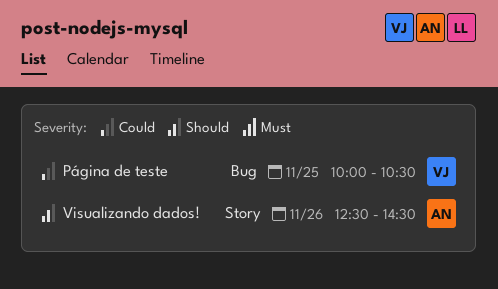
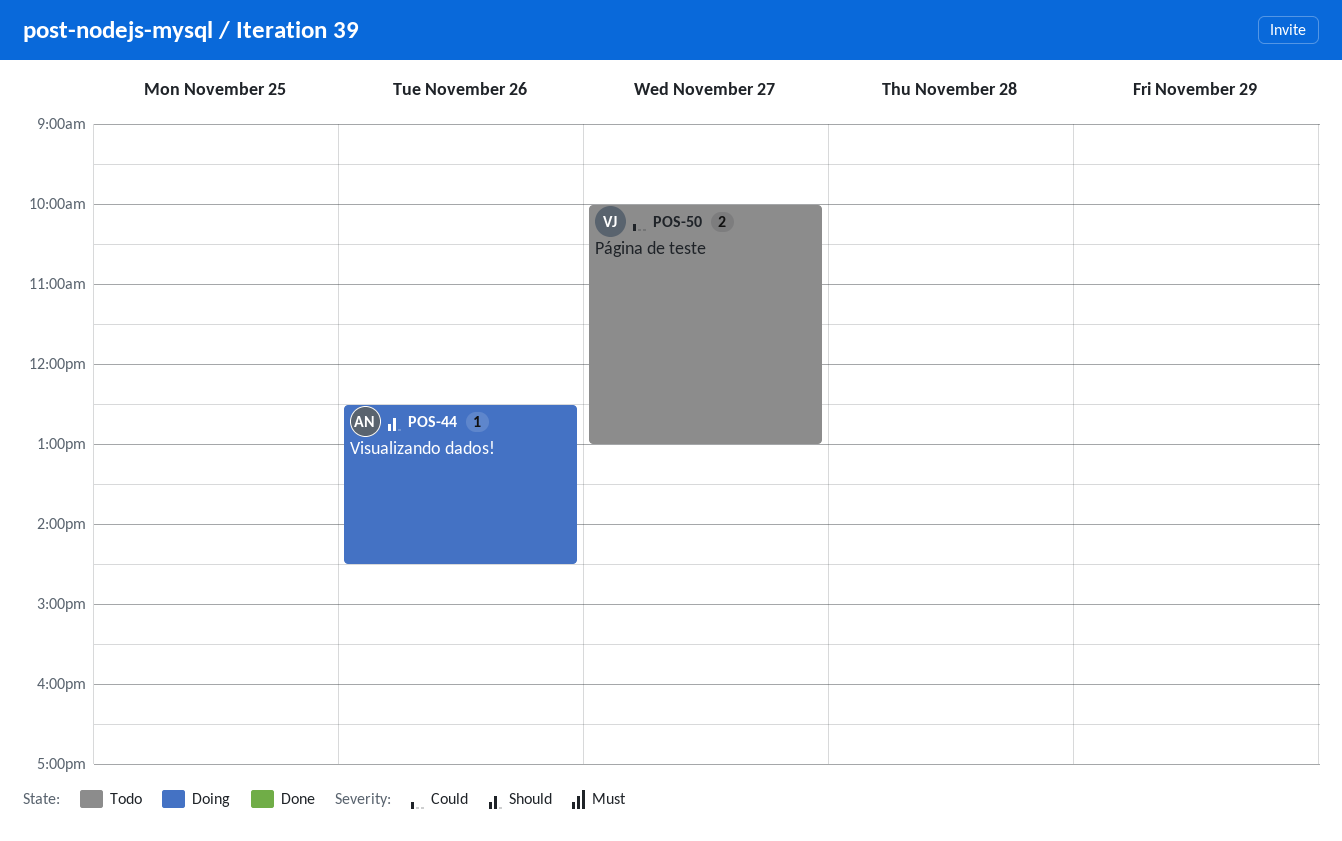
Página de teste, day: Nov 25 -> Nov 27
Página de teste, ends: 10:30 -> 13:00

